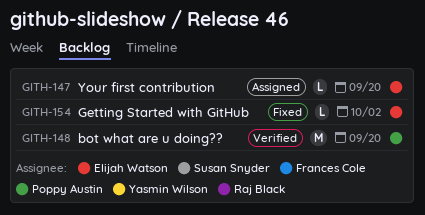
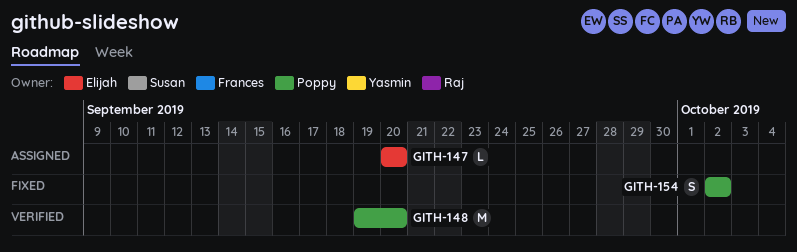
GITH-154, owner: Elijah Watson -> Poppy Austin
GITH-154, estimate: L -> S

